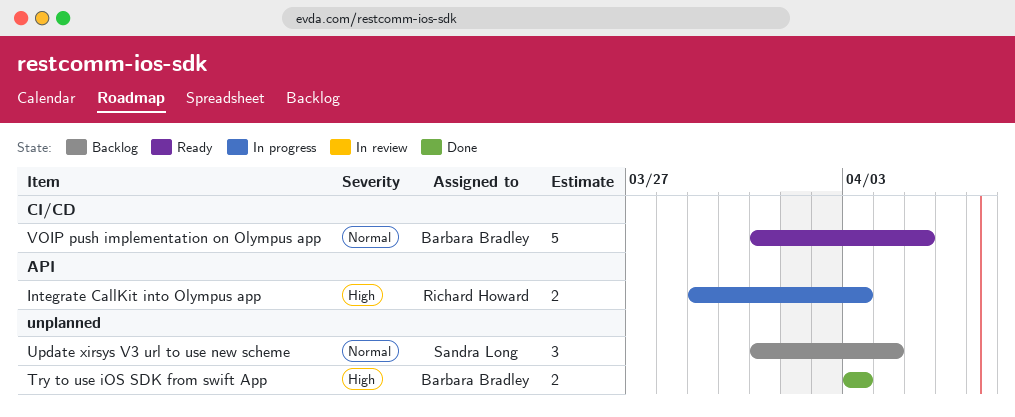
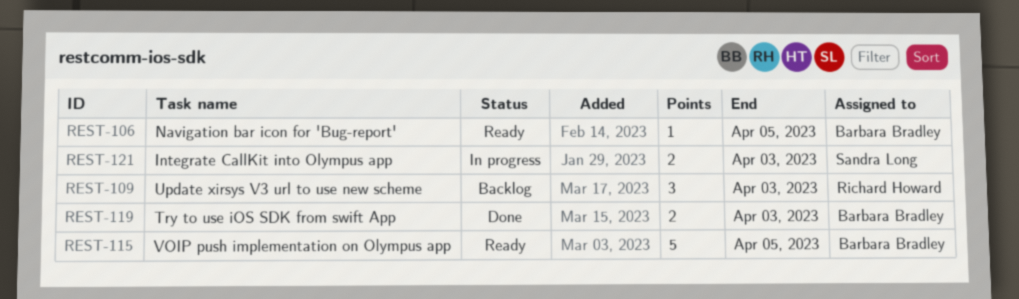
Integrate CallKit into Olympus app, owner: Richard Howard -> Sandra Long
Navigation bar icon for 'Bug-report': none -> present
Update xirsys V3 url to use new scheme, owner: Sandra Long -> Richard Howard
Update xirsys V3 url to use new scheme, due: Apr 4 -> Apr 3

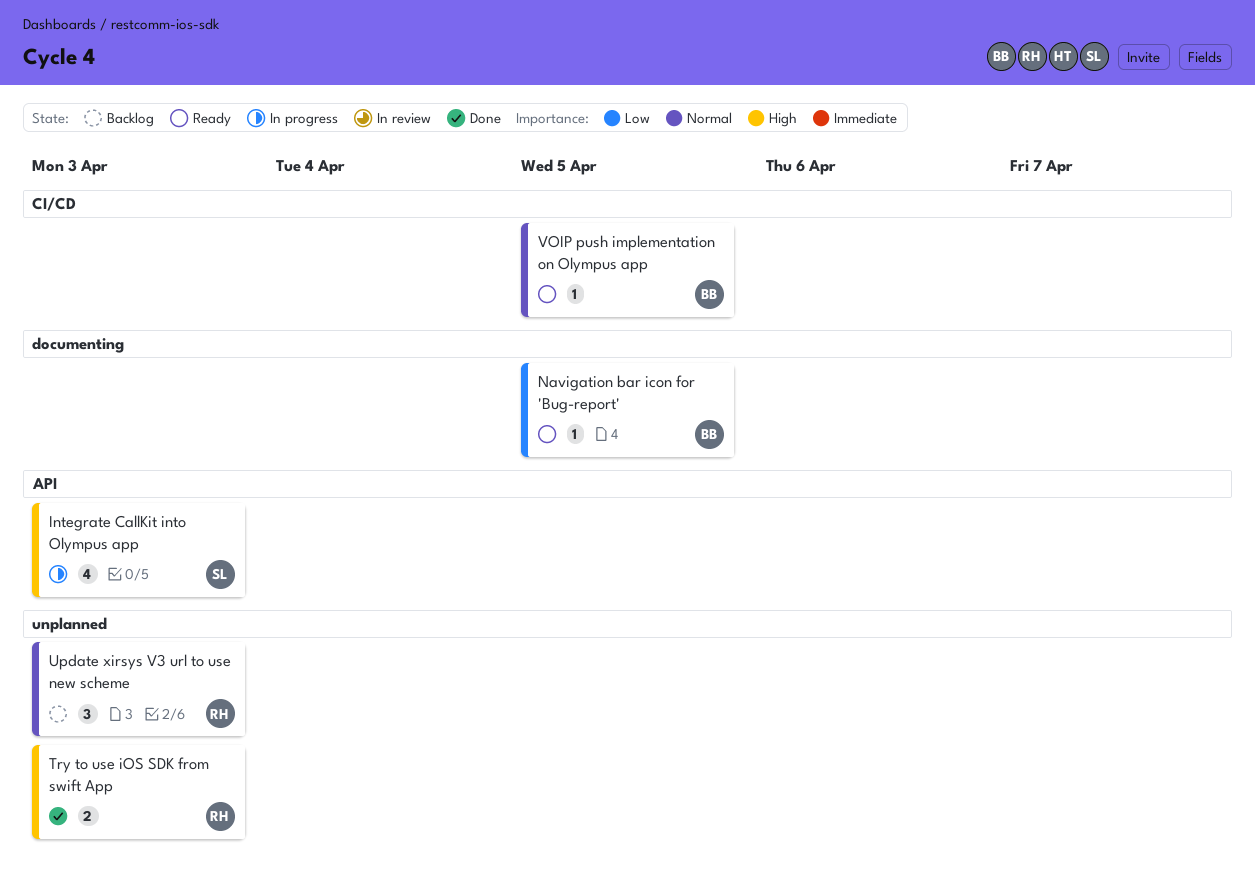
Integrate CallKit into Olympus app, estimate: 2 -> 4
Try to use iOS SDK from swift App, owner: Barbara Bradley -> Richard Howard
VOIP push implementation on Olympus app, estimate: 5 -> 1

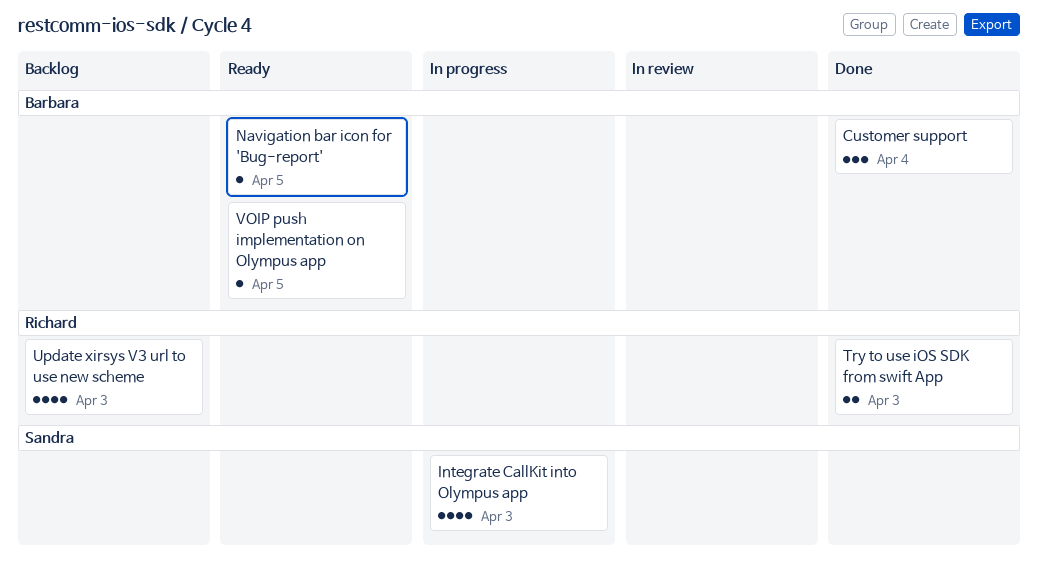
Customer support: none -> present
Update xirsys V3 url to use new scheme, estimate: 3 -> 4

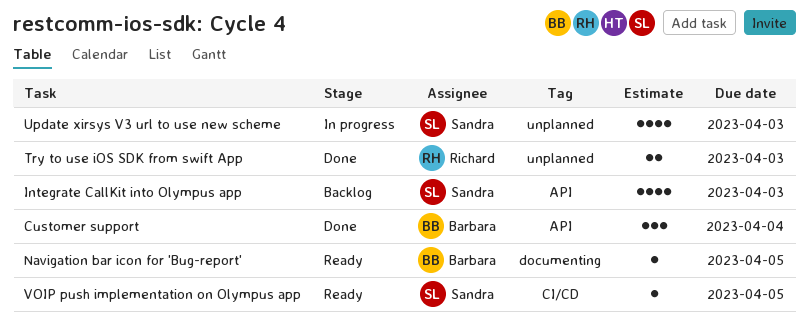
Integrate CallKit into Olympus app, status: In progress -> Backlog
Update xirsys V3 url to use new scheme, status: Backlog -> In progress
Update xirsys V3 url to use new scheme, owner: Richard -> Sandra
VOIP push implementation on Olympus app, owner: Barbara -> Sandra

